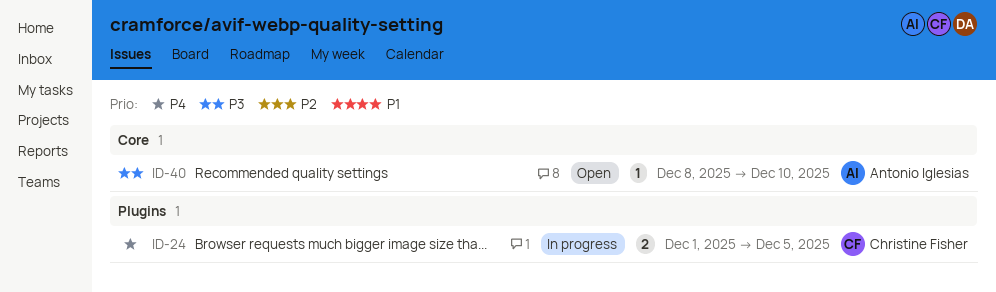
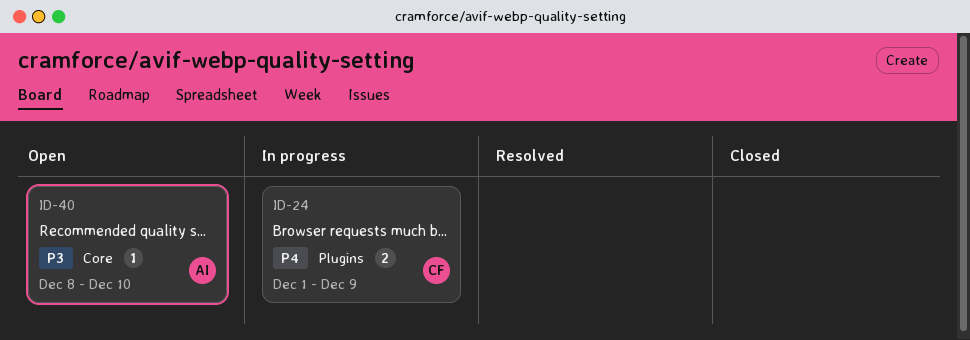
ID-24, due: Dec 5 -> Dec 9

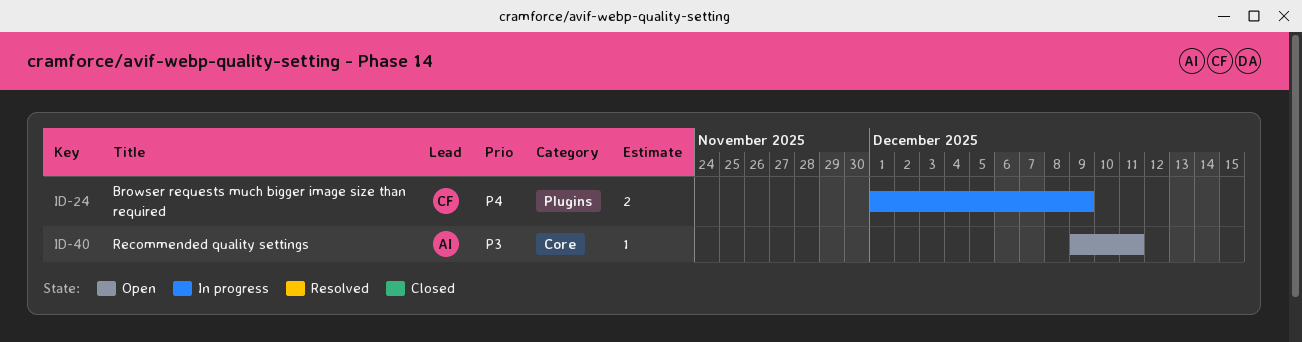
ID-40, start: Dec 8 -> Dec 9
ID-40, due: Dec 10 -> Dec 11

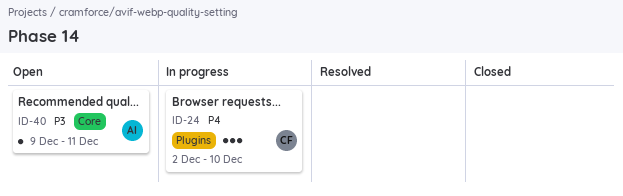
ID-24, estimate: 2 -> 3
ID-24, start: Dec 1 -> Dec 2
ID-24, due: Dec 9 -> Dec 10

